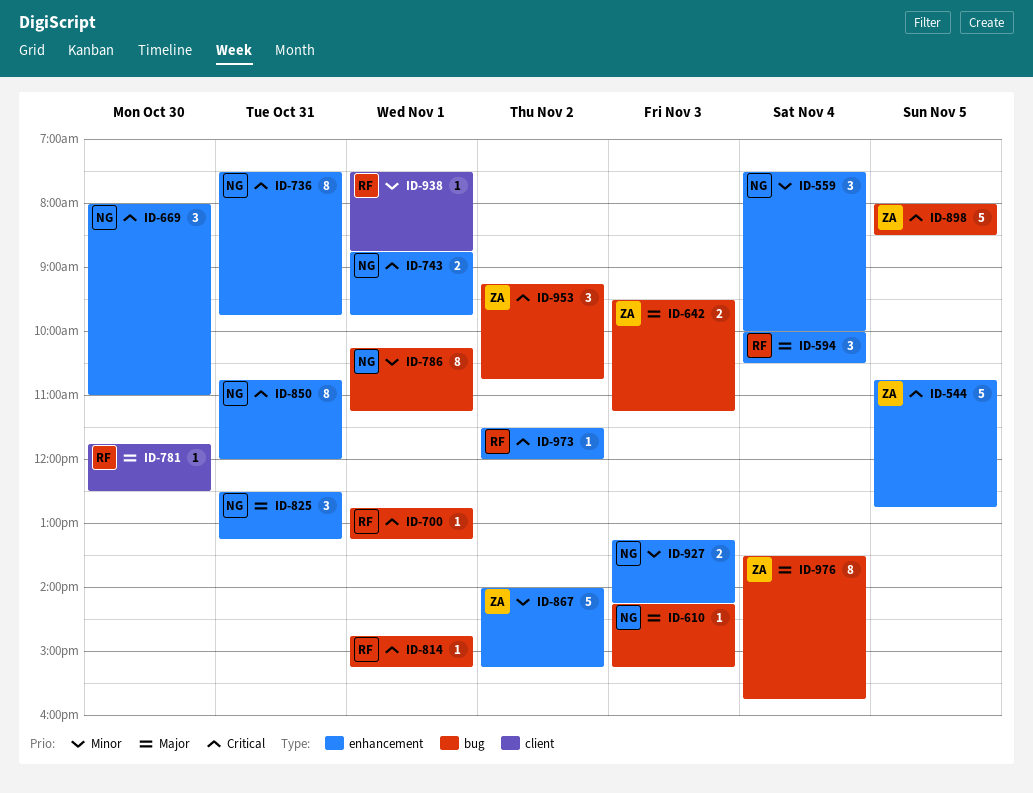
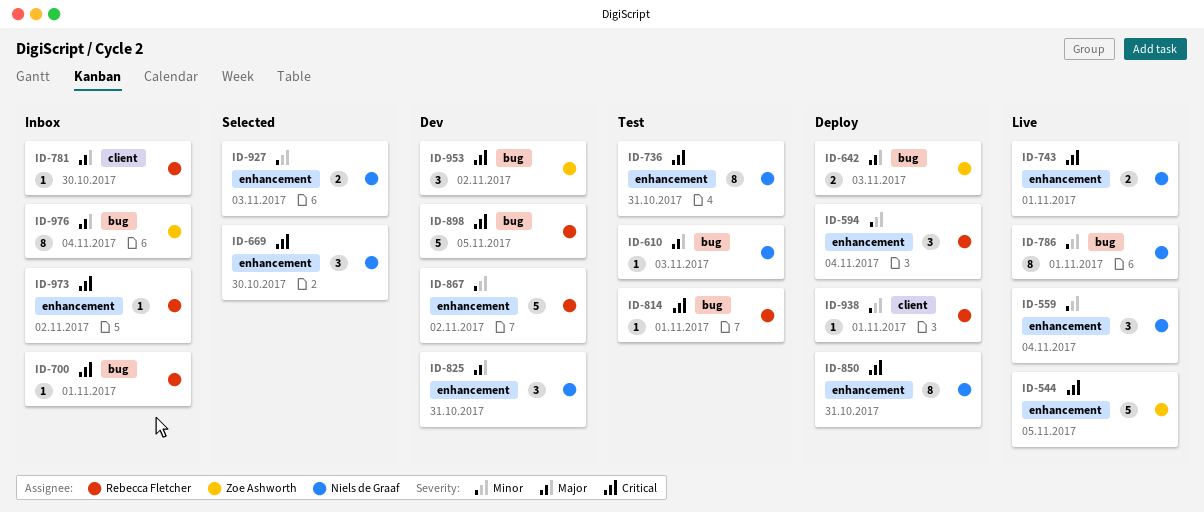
ID-594, priority: Major -> Minor
ID-867, owner: Zoe Ashworth -> Rebecca Fletcher
ID-898, owner: Zoe Ashworth -> Rebecca Fletcher

